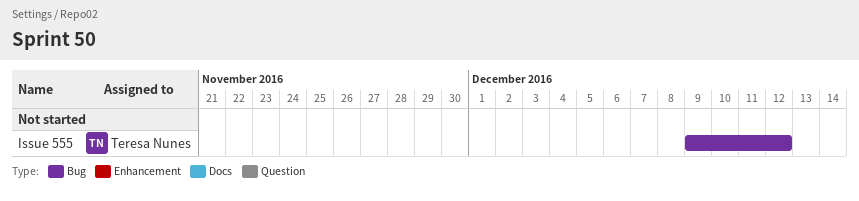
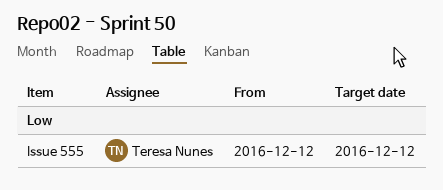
Issue 555, start: Dec 9 -> Dec 12

